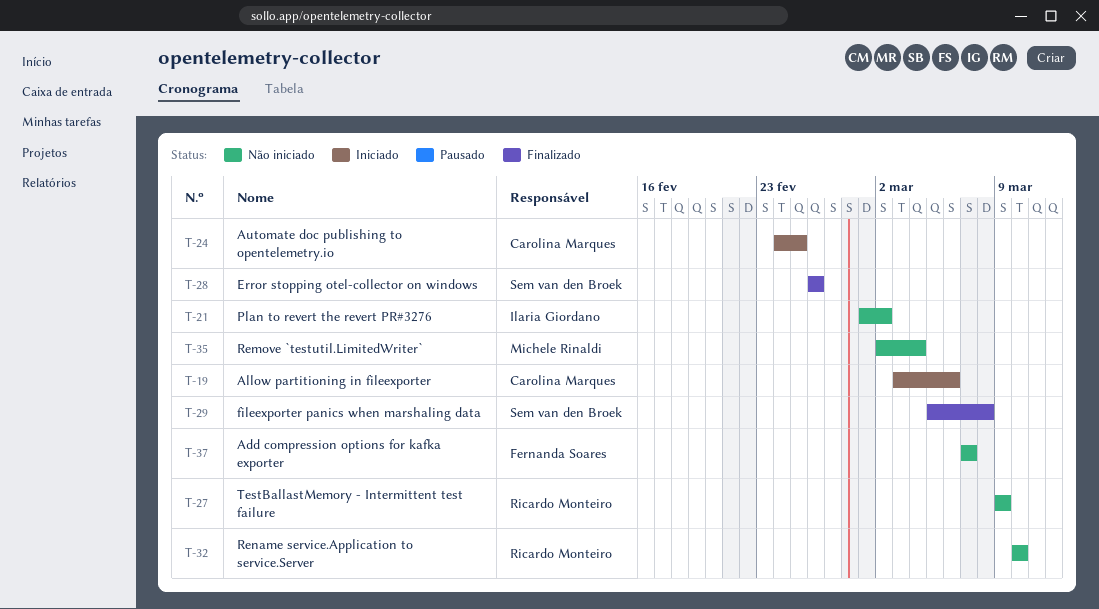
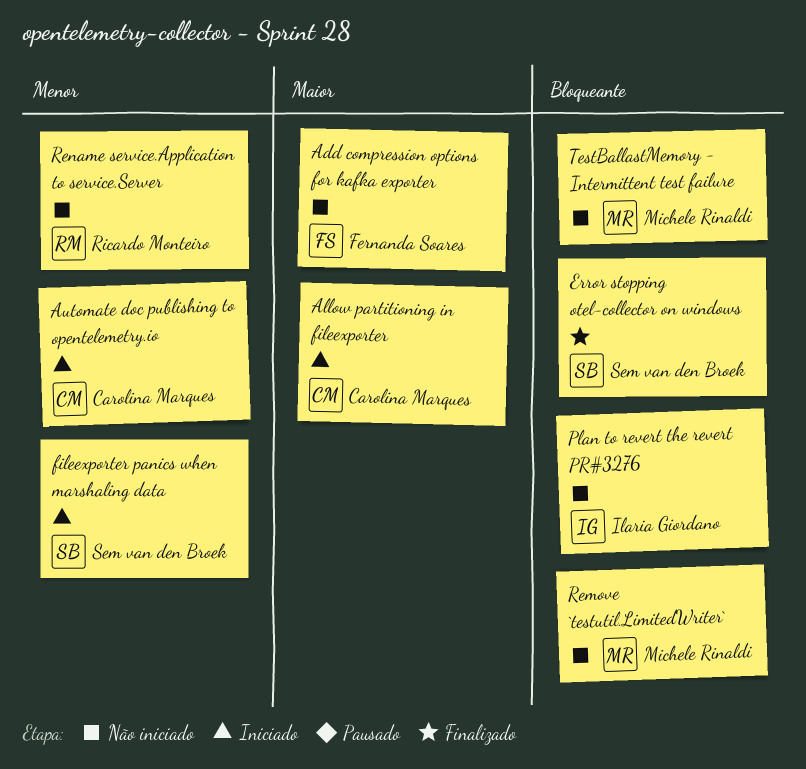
fileexporter panics when marshaling data, status: Finalizado -> Iniciado
TestBallastMemory - Intermittent test failure, owner: Ricardo Monteiro -> Michele Rinaldi

